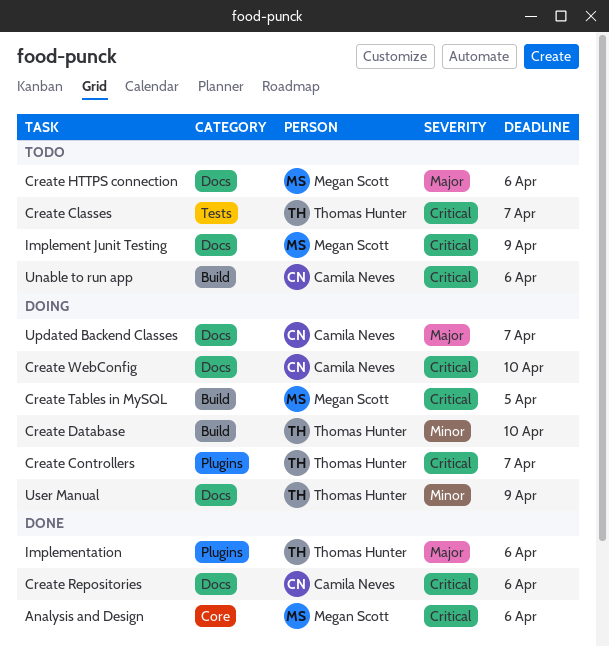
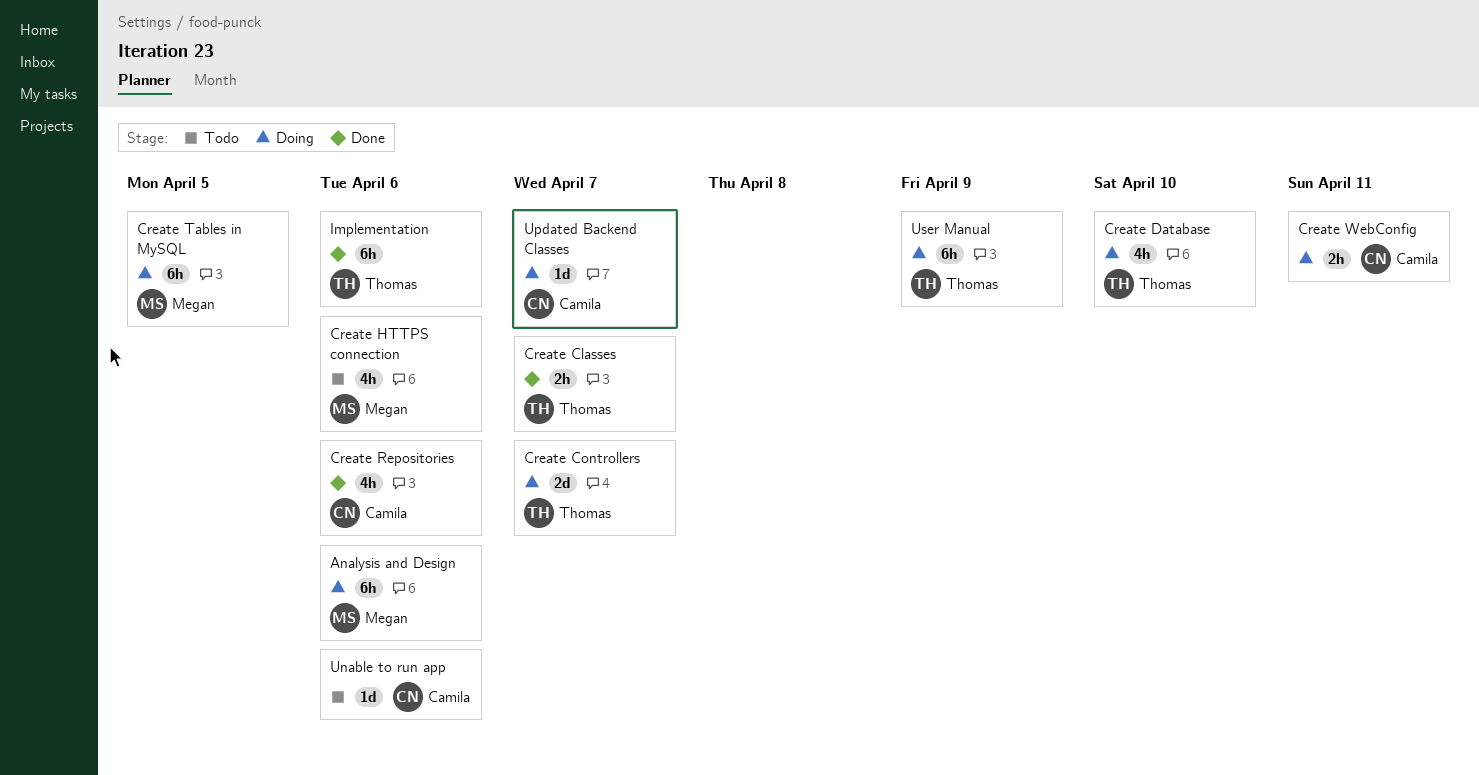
Analysis and Design, status: Done -> Doing
Create Classes, status: Todo -> Done
Create WebConfig, due: Apr 10 -> Apr 11
Implement Junit Testing: present -> none

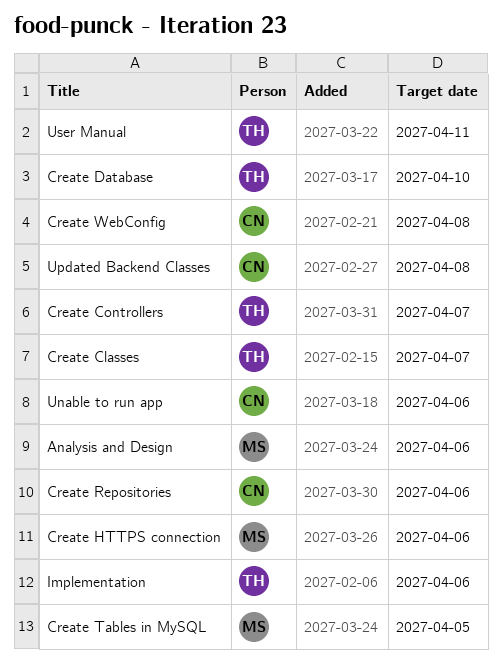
Create WebConfig, due: Apr 11 -> Apr 8
Updated Backend Classes, due: Apr 7 -> Apr 8
User Manual, due: Apr 9 -> Apr 11

